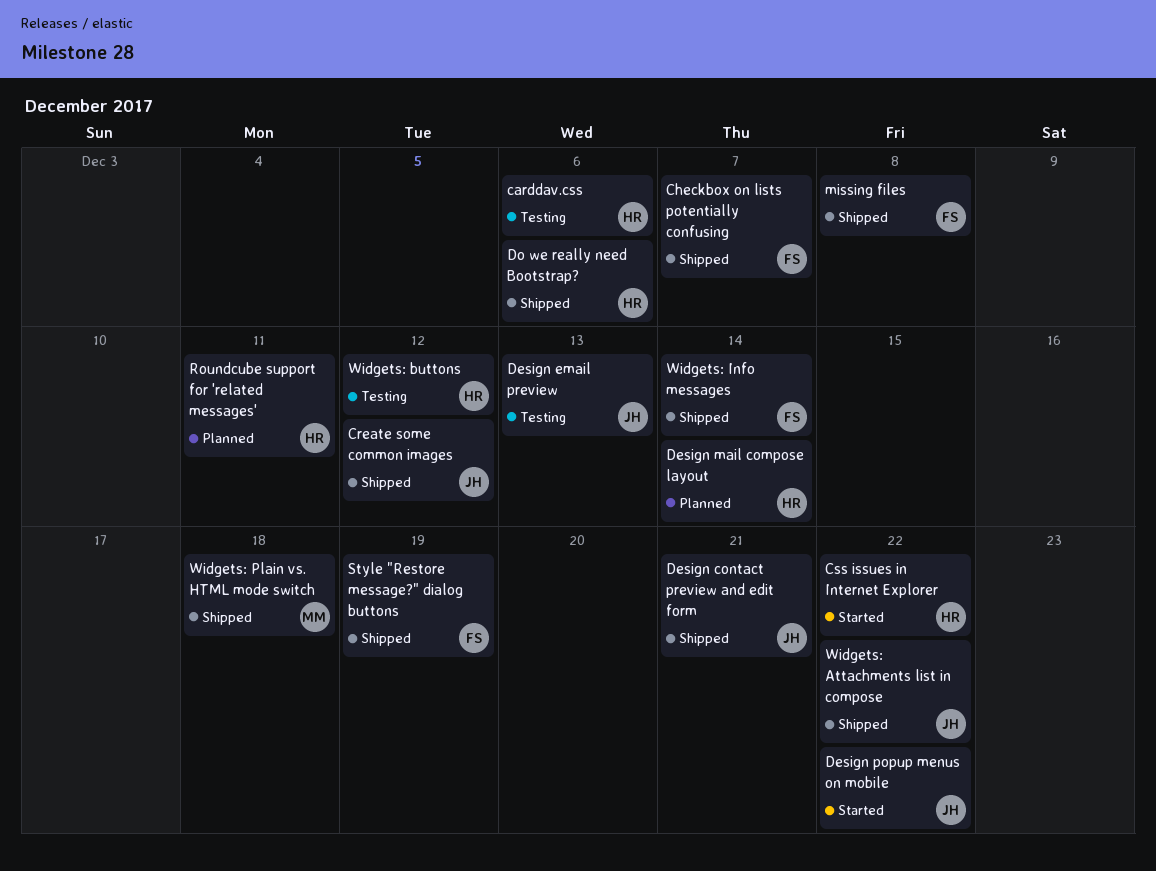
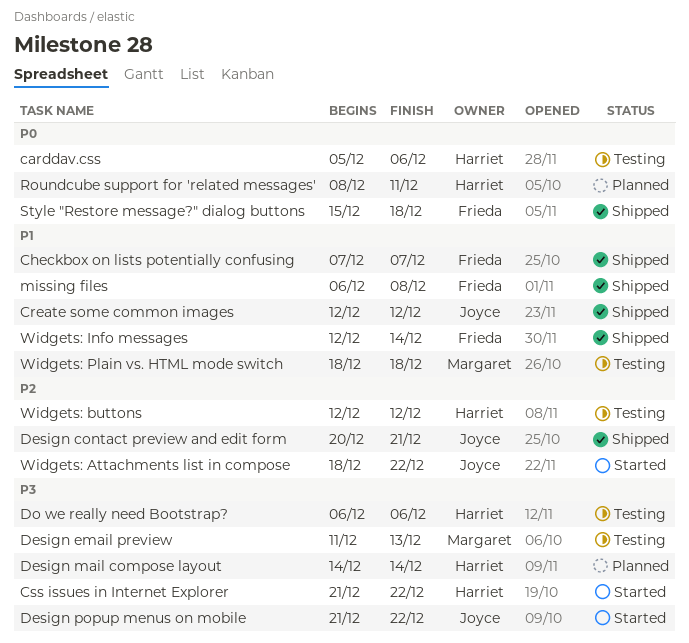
Design email preview, owner: Joyce -> Margaret
Do we really need Bootstrap?, status: Shipped -> Testing
Style "Restore message?" dialog buttons, due: Dec 19 -> Dec 18
Widgets: Attachments list in compose, status: Shipped -> Started
Widgets: Plain vs. HTML mode switch, status: Shipped -> Testing

